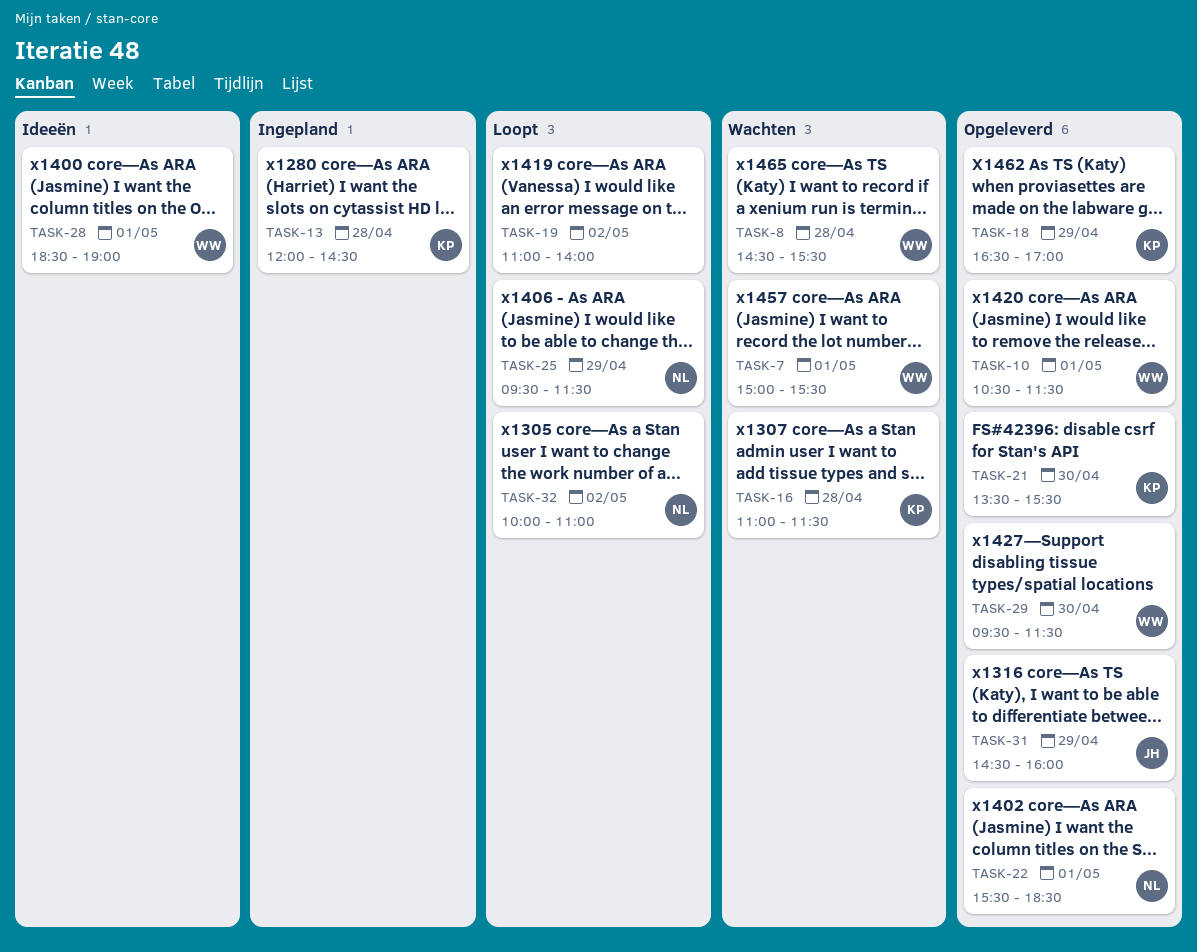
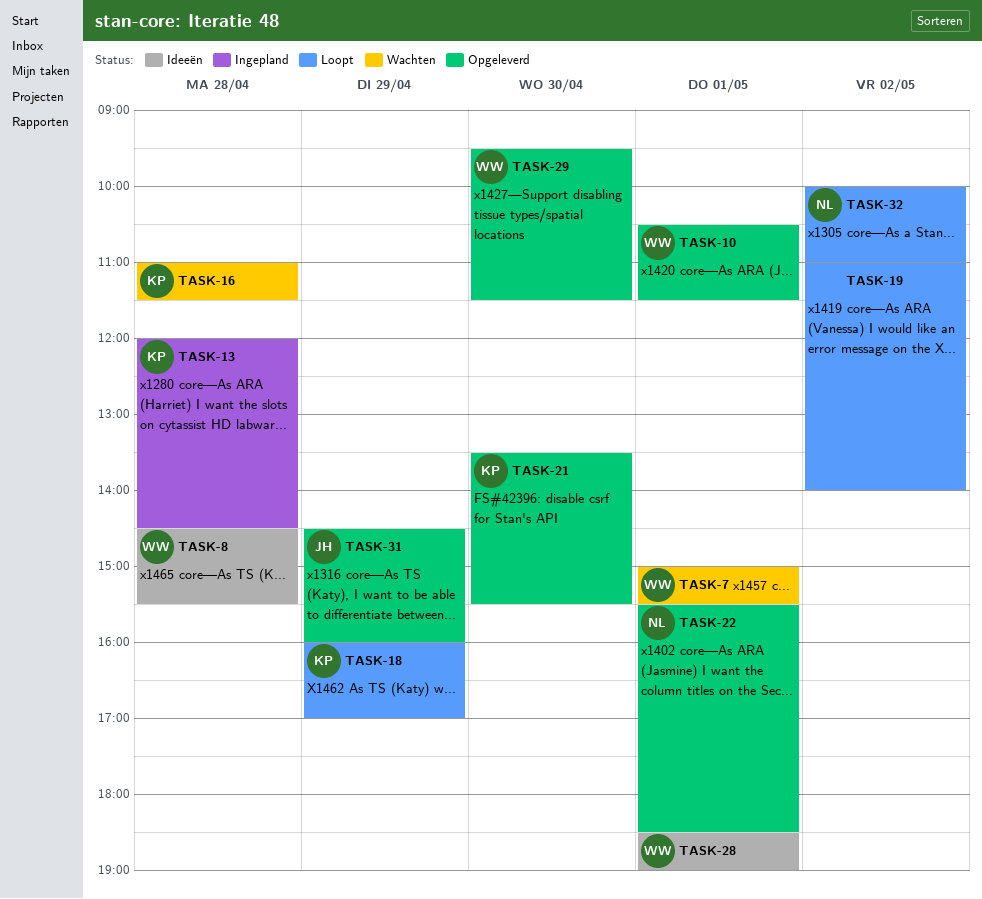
TASK-8, status: Wachten -> Ideeën
TASK-18, status: Opgeleverd -> Loopt
TASK-18, begins: 16:30 -> 16:00
TASK-25: present -> none

